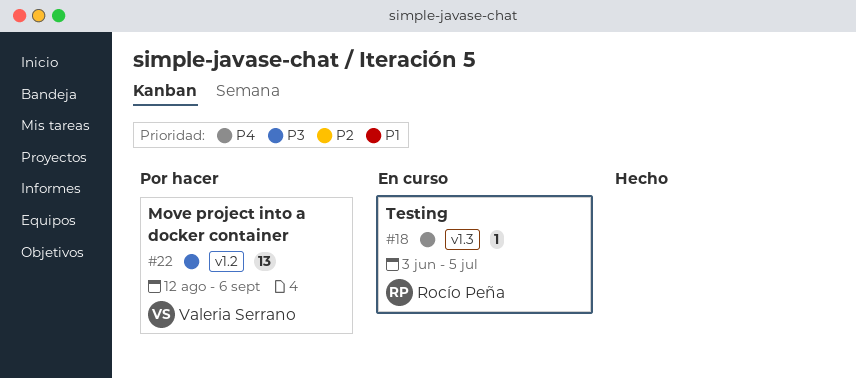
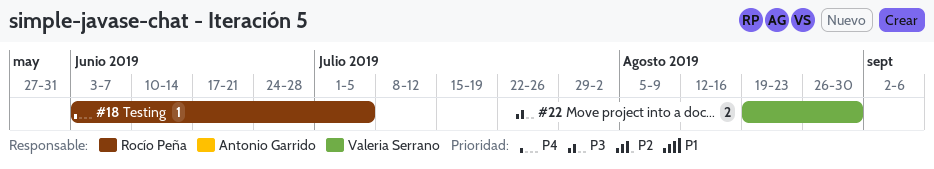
#22, estimate: 13 -> 2
#22, start: Aug 12 -> Aug 19
#22, due: Sep 6 -> Aug 30

